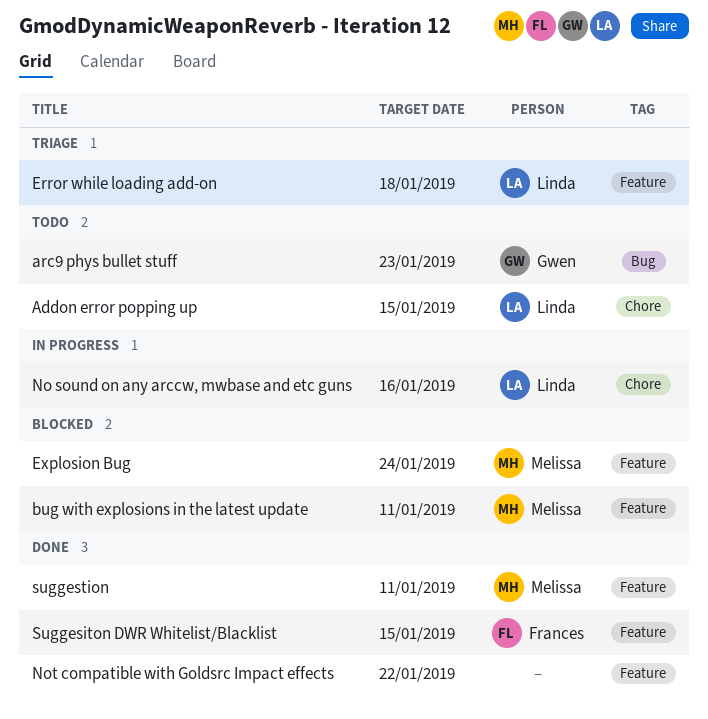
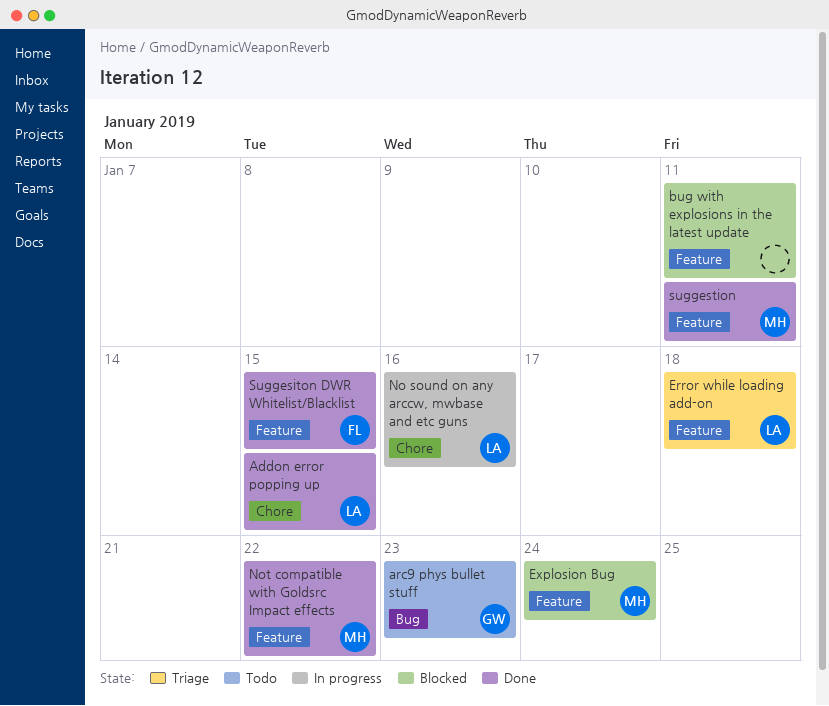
Addon error popping up, status: Todo -> Done
bug with explosions in the latest update, owner: Melissa -> none
Not compatible with Goldsrc Impact effects, owner: none -> Melissa

